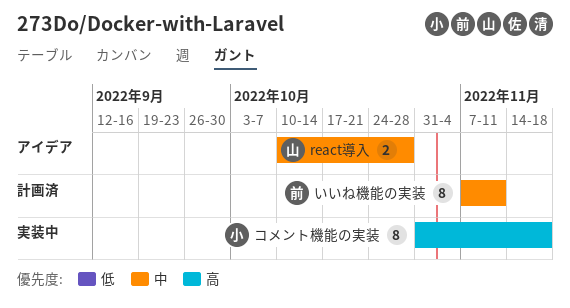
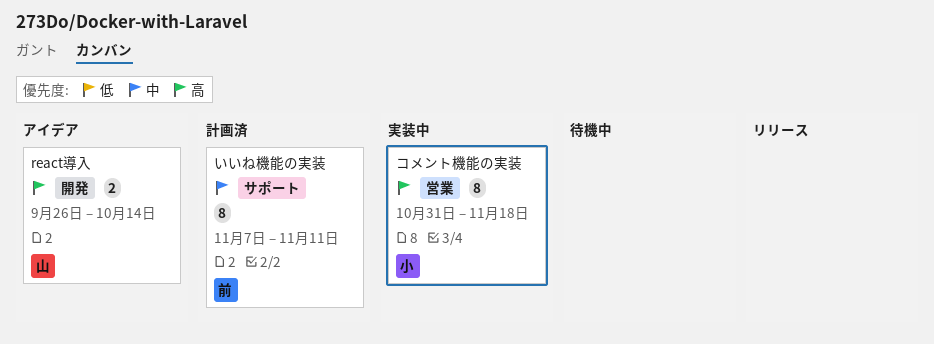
react導入, priority: 中 -> 高
react導入, start: Oct 10 -> Sep 26
react導入, due: Oct 28 -> Oct 14

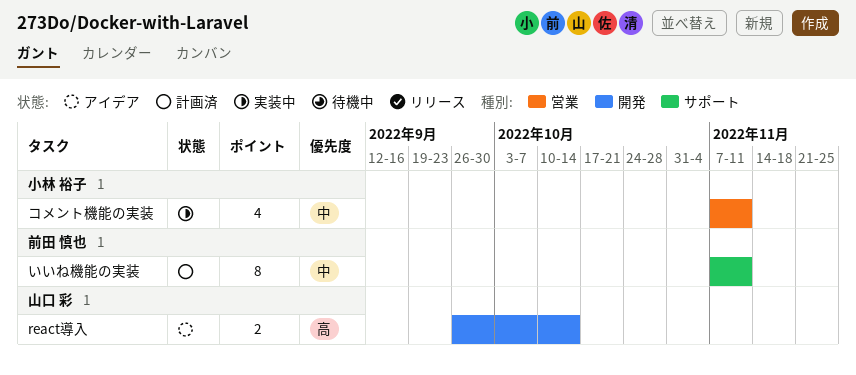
コメント機能の実装, priority: 高 -> 中
コメント機能の実装, estimate: 8 -> 4
コメント機能の実装, start: Oct 31 -> Nov 7
コメント機能の実装, due: Nov 18 -> Nov 11

